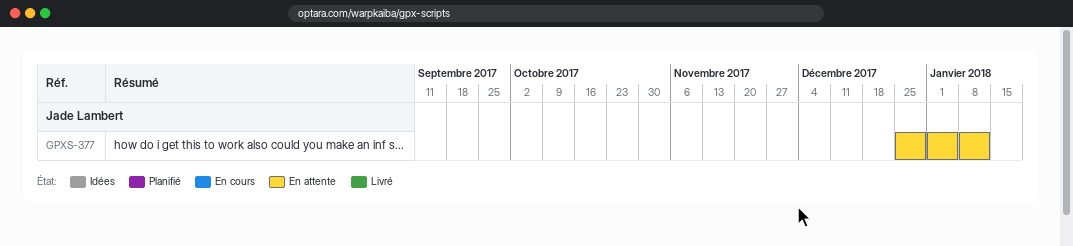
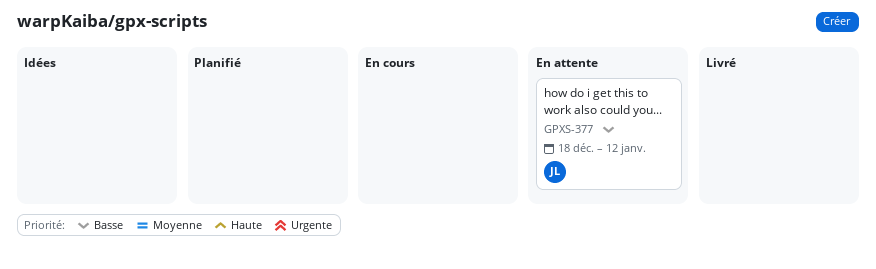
GPXS-377, start: Dec 25 -> Dec 18

